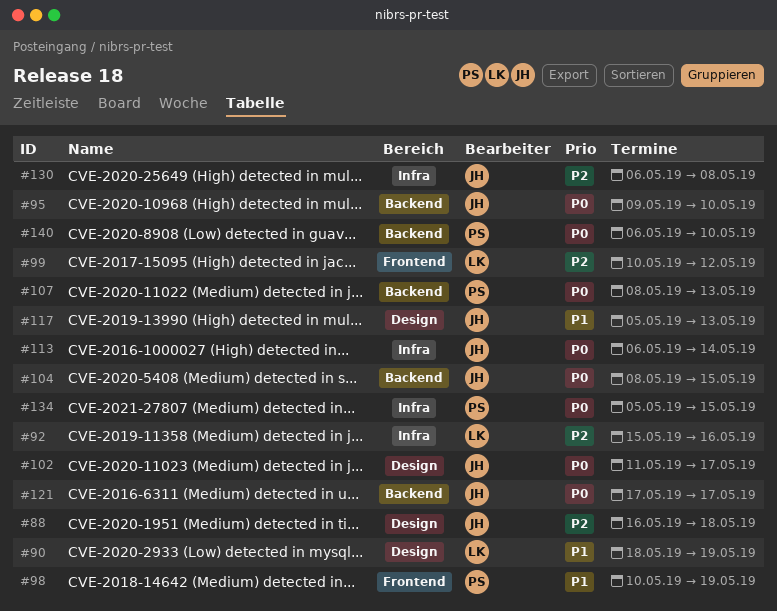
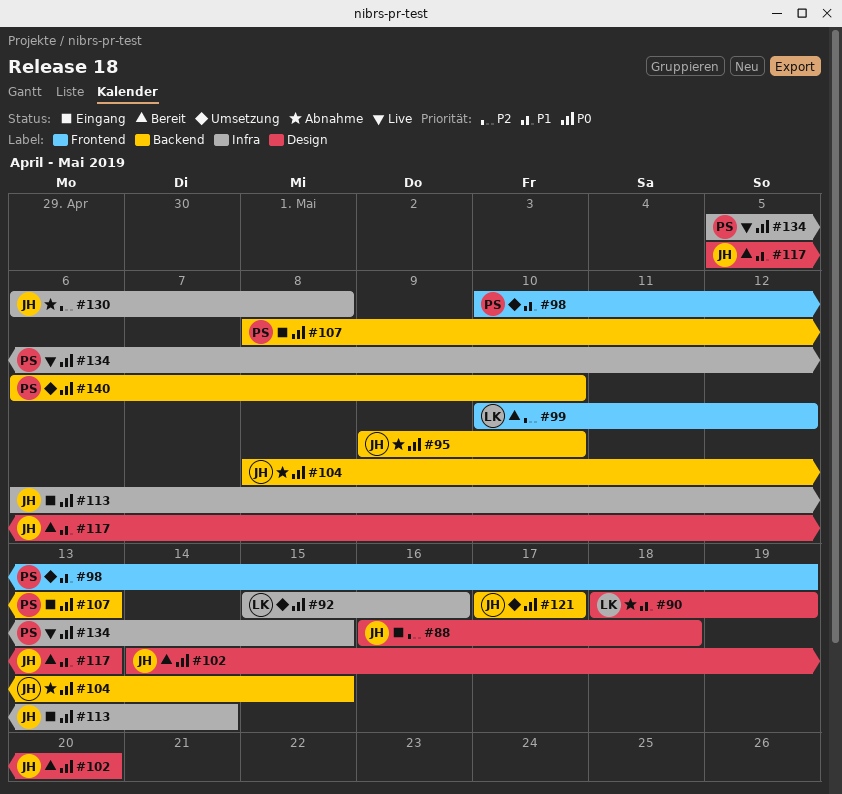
#92, priority: P2 -> P0
#102, start: May 11 -> May 14
#102, due: May 17 -> May 20

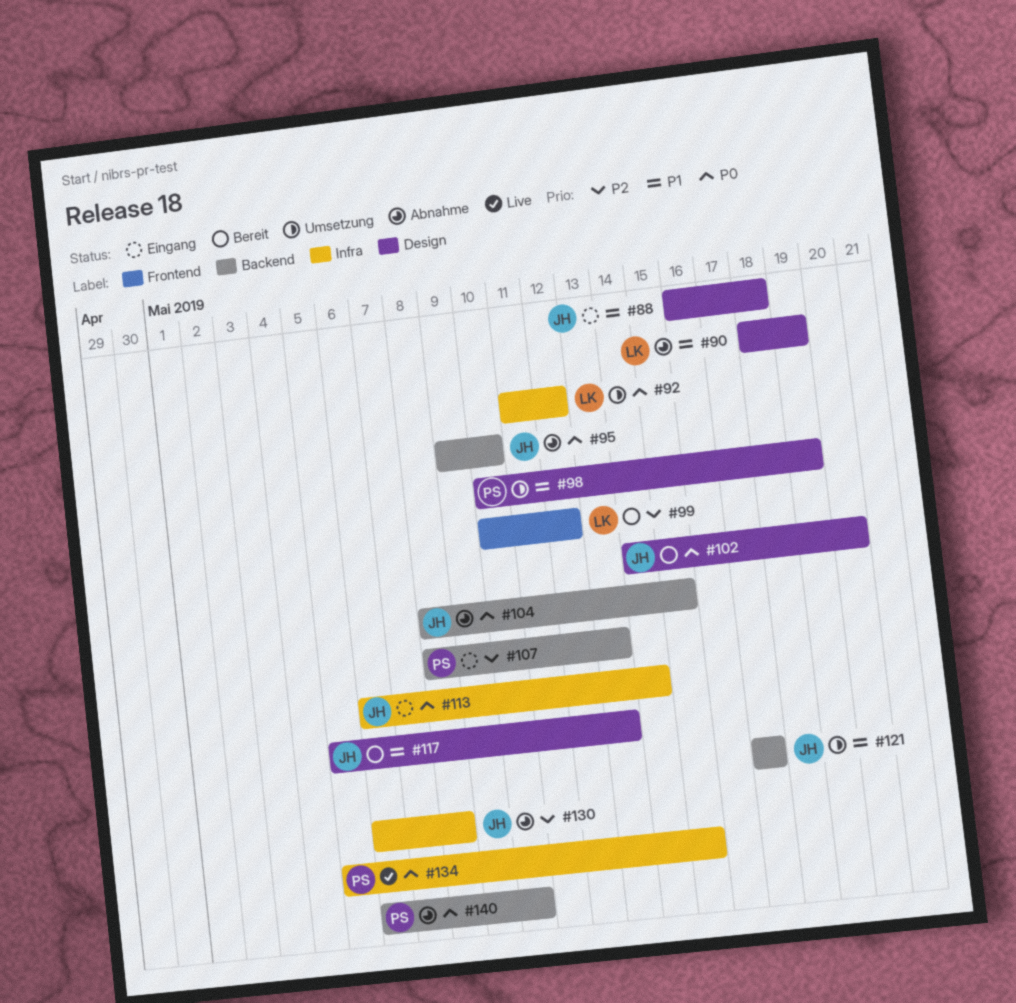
#88, priority: P2 -> P1
#92, start: May 15 -> May 11
#92, due: May 16 -> May 12
#98, label: Frontend -> Design
#107, priority: P0 -> P2
#121, priority: P0 -> P1
#140, status: Umsetzung -> Abnahme

